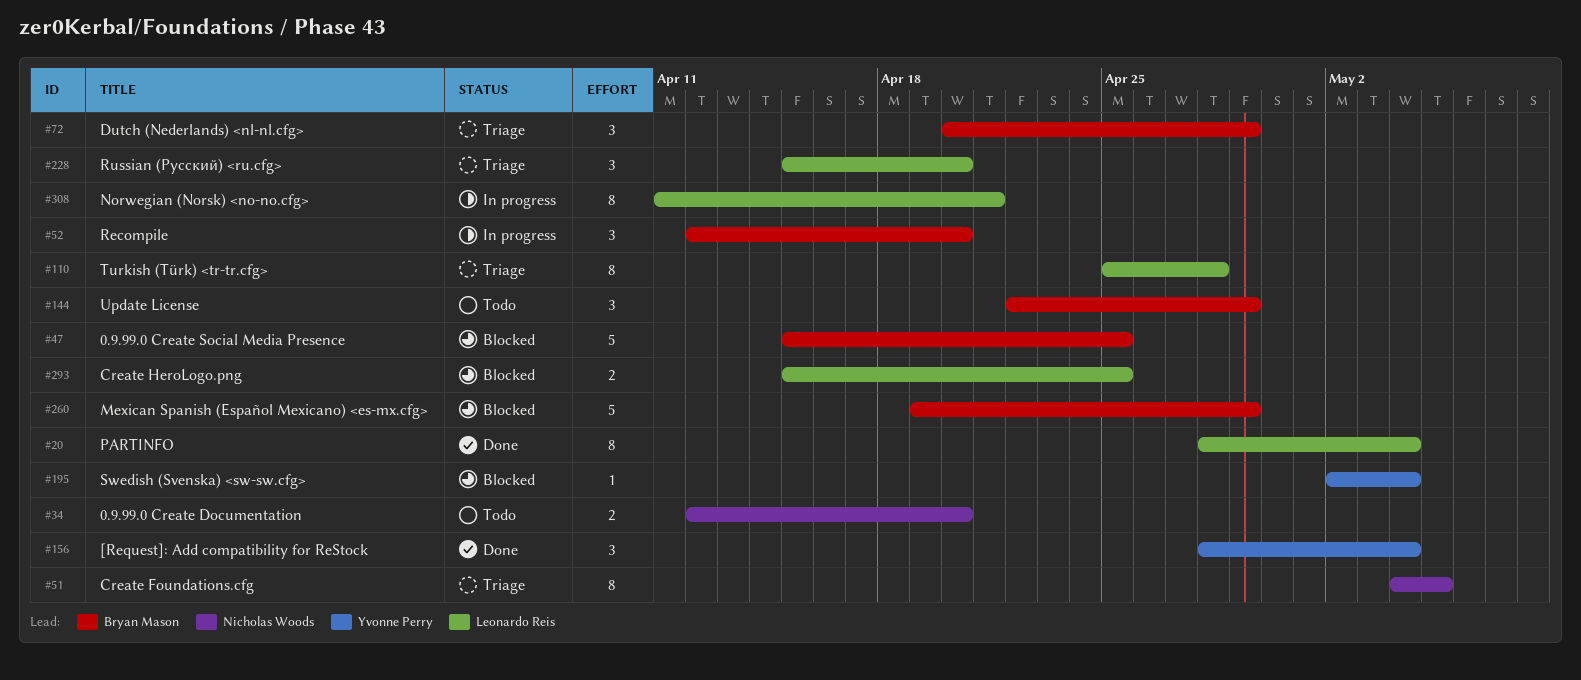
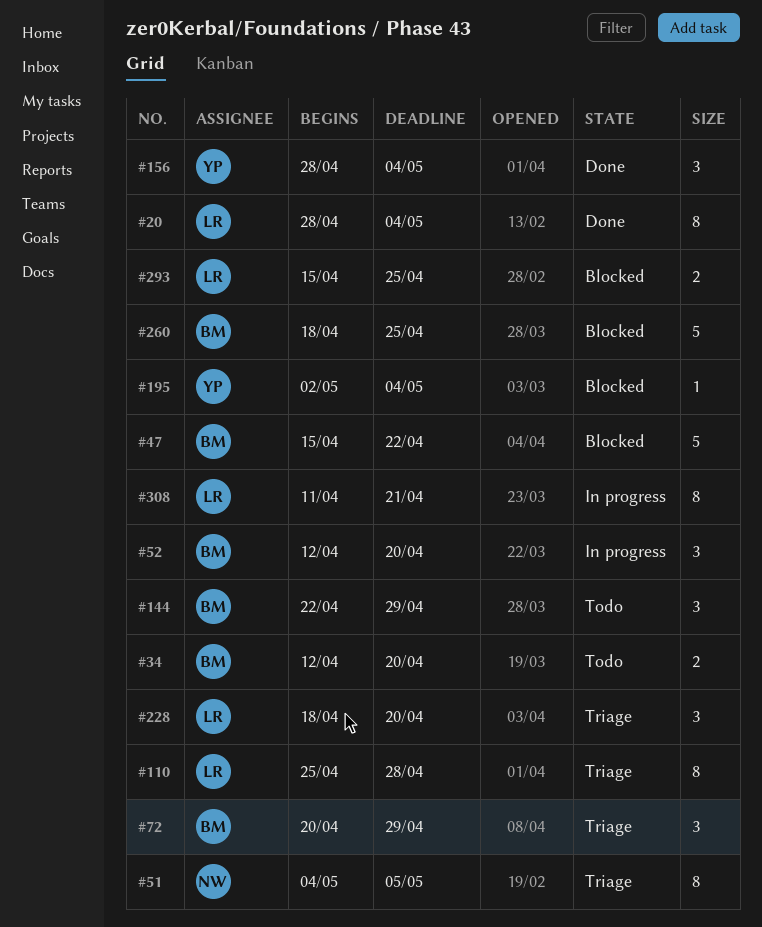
#34, owner: Nicholas Woods -> Bryan Mason
#47, due: Apr 25 -> Apr 22
#228, start: Apr 15 -> Apr 18
#260, start: Apr 19 -> Apr 18
#260, due: Apr 29 -> Apr 25

